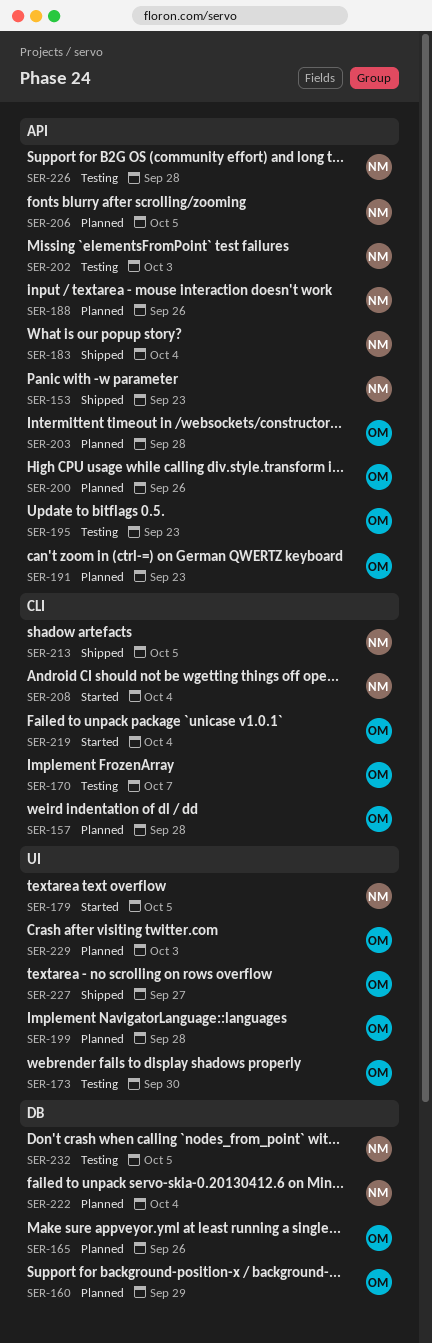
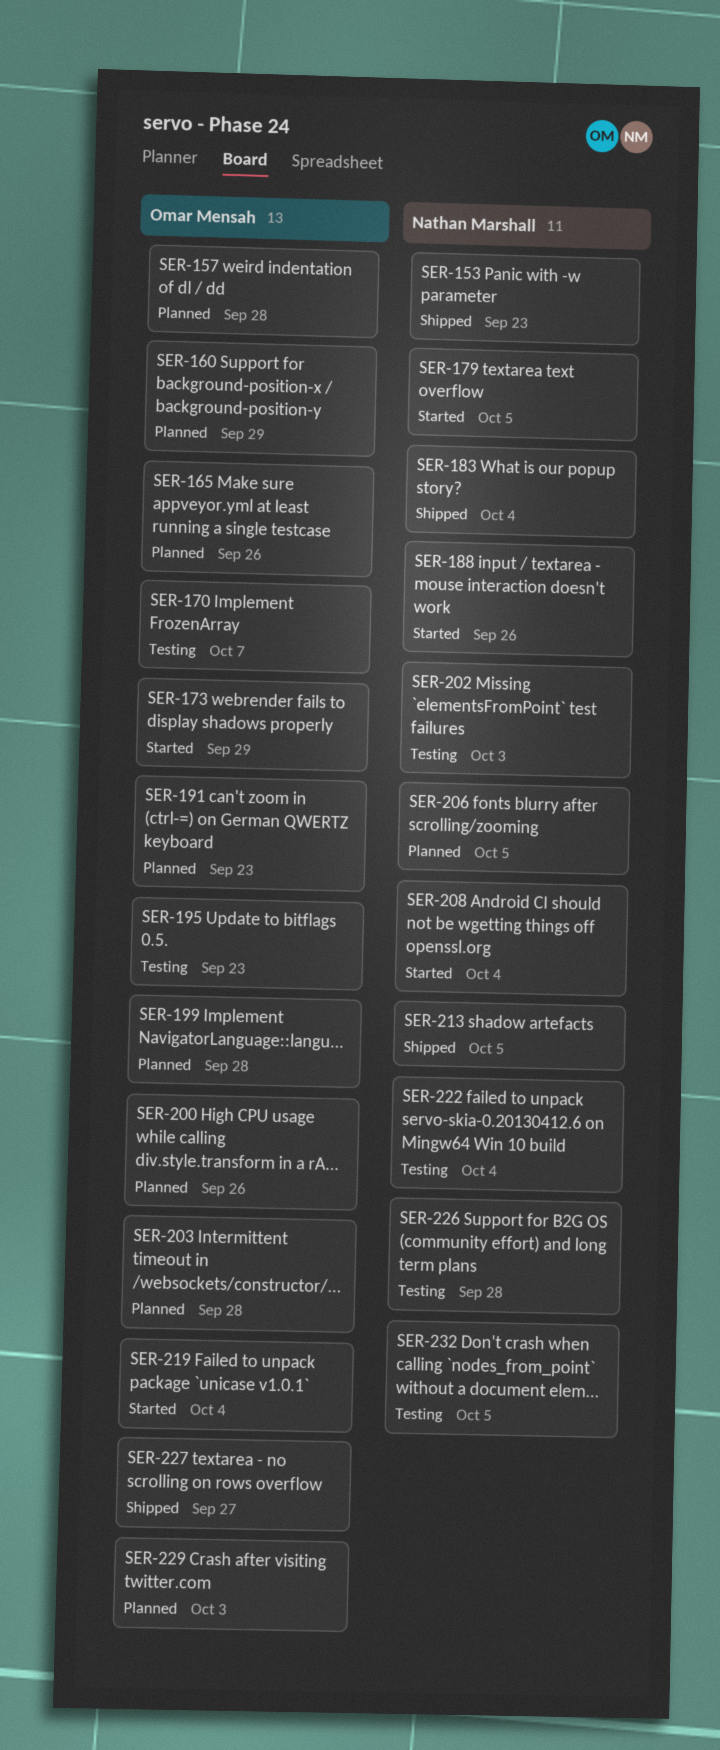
SER-173, status: Testing -> Started
SER-173, due: Sep 30 -> Sep 29
SER-188, status: Planned -> Started
SER-222, status: Planned -> Testing

